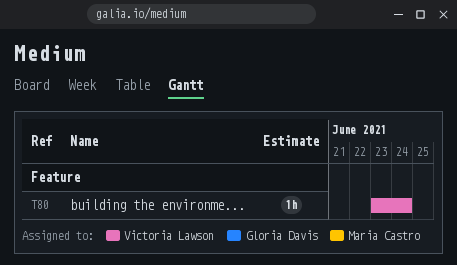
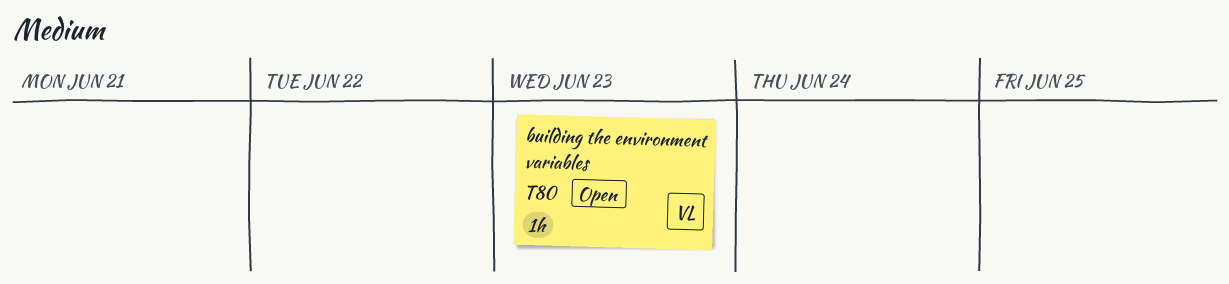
T80, due: Jun 24 -> Jun 23

